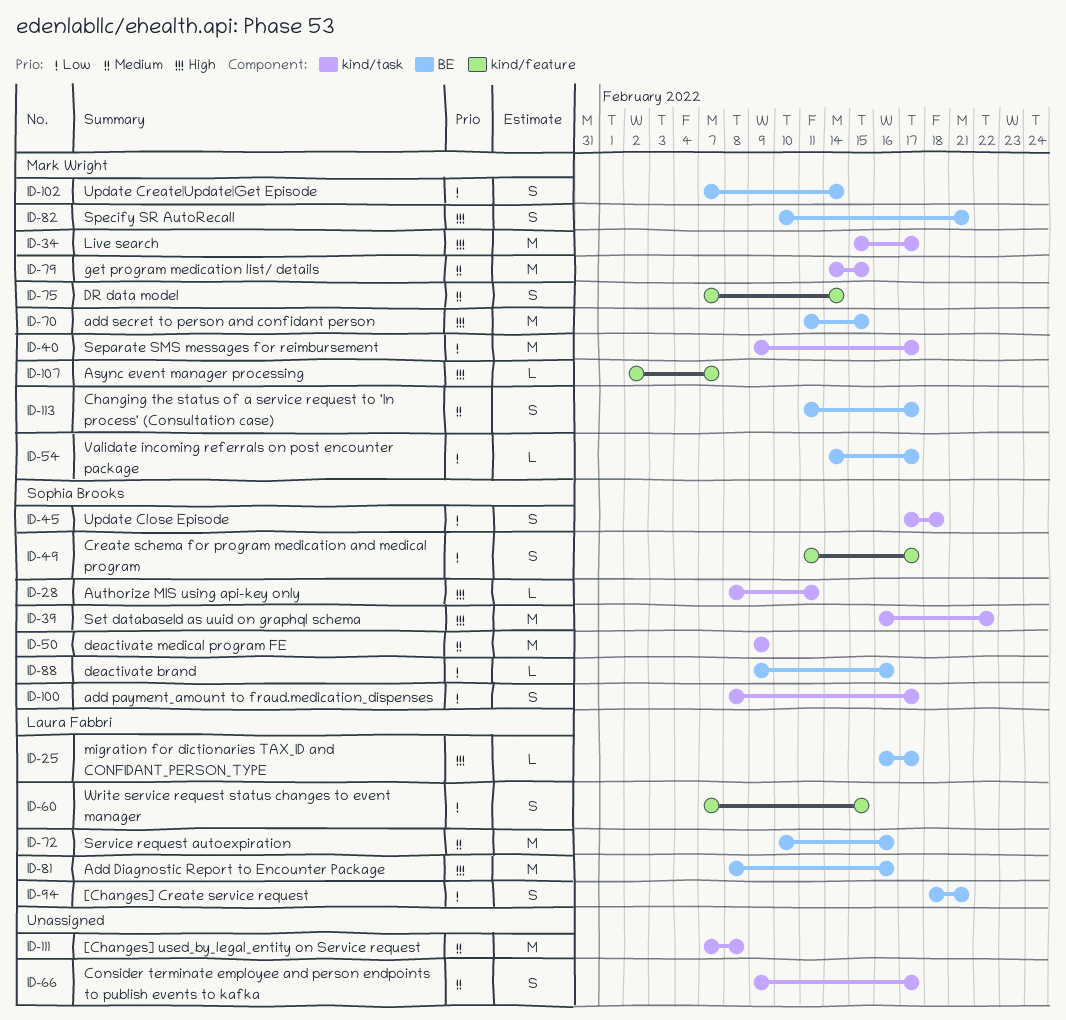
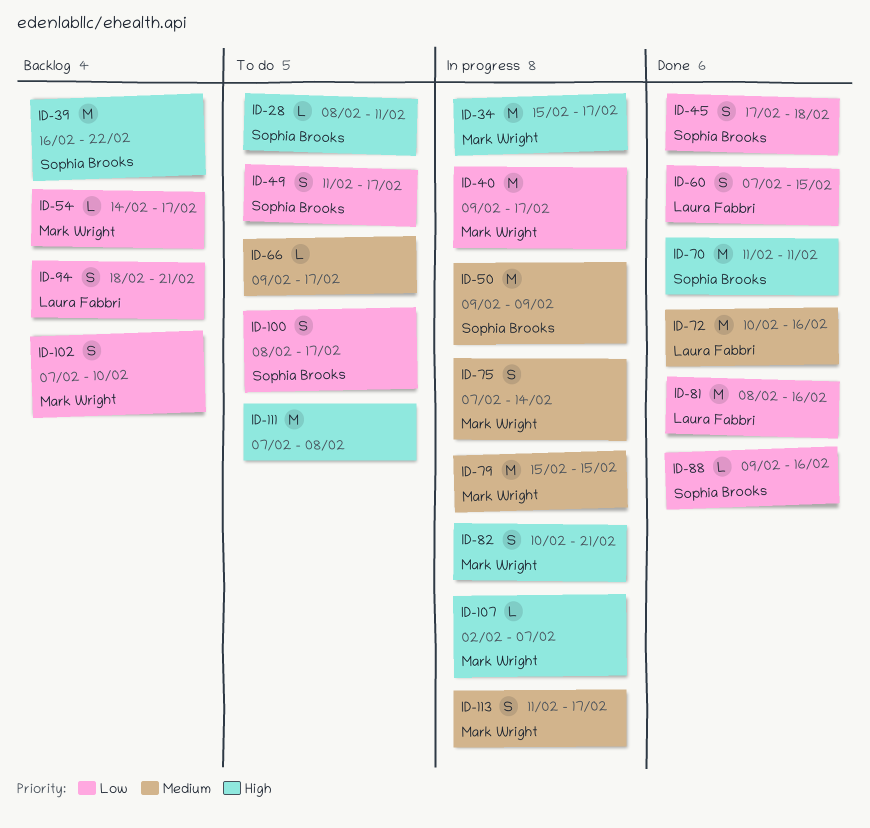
ID-25: present -> none
ID-66, estimate: S -> L
ID-70, owner: Mark Wright -> Sophia Brooks
ID-70, due: Feb 15 -> Feb 11
ID-79, start: Feb 14 -> Feb 15
ID-81, priority: High -> Low
ID-102, due: Feb 14 -> Feb 10
ID-111, priority: Medium -> High

